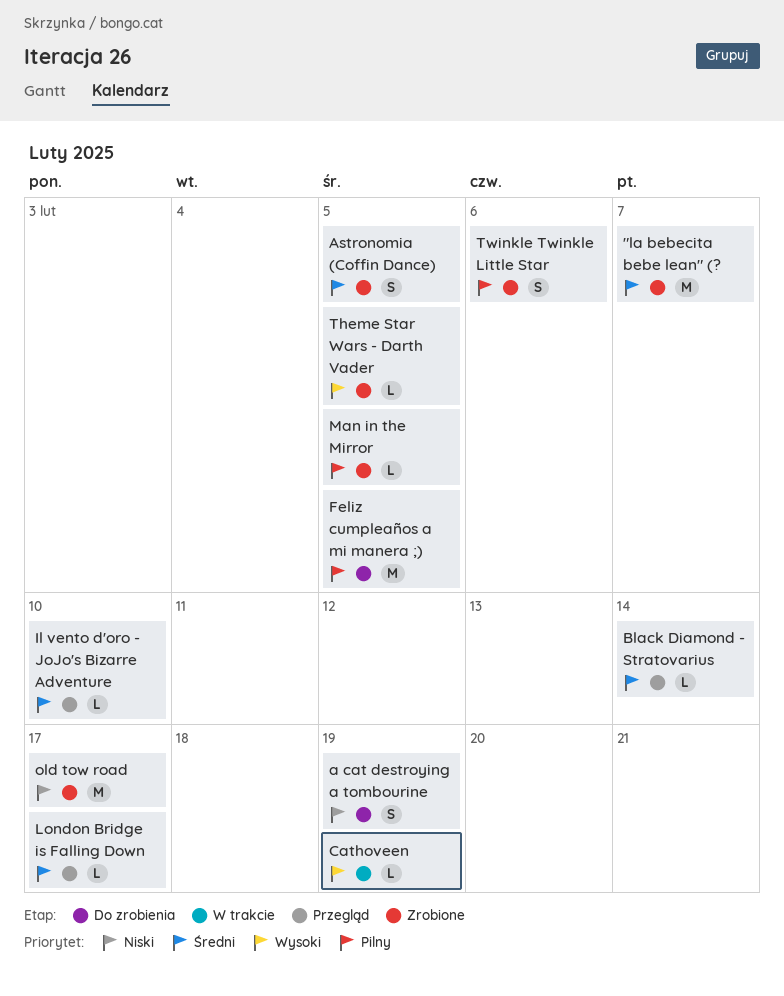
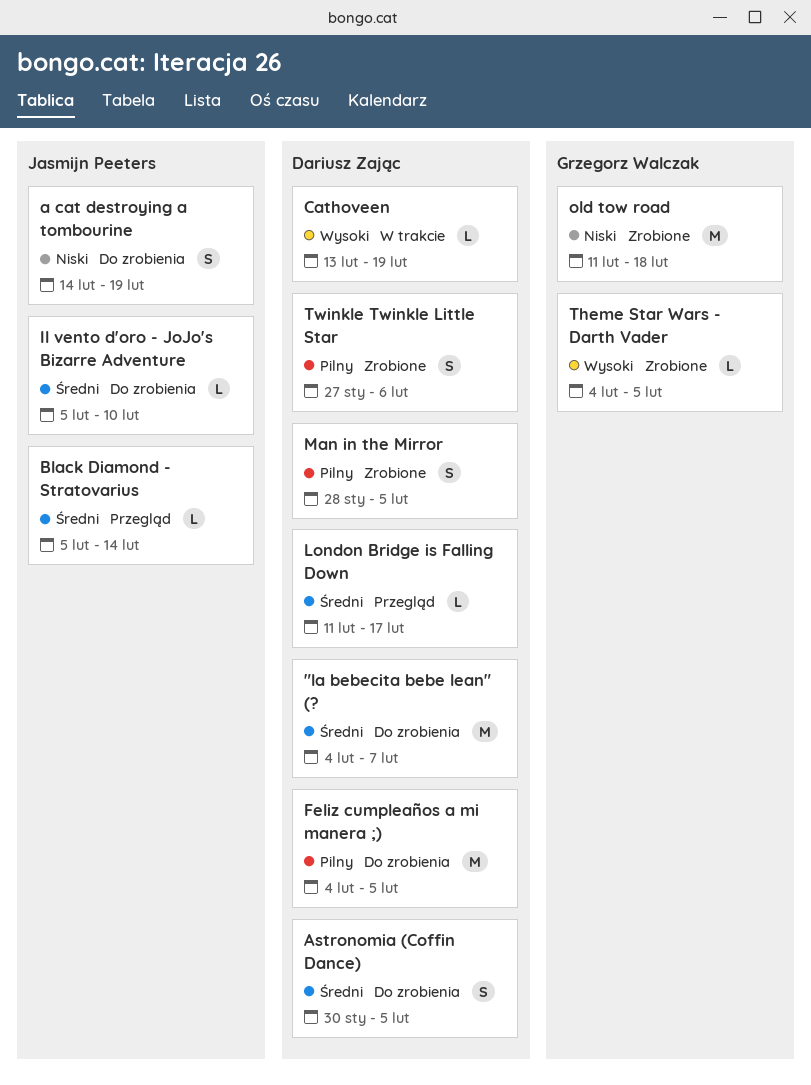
"la bebecita bebe lean" (?, status: Zrobione -> Do zrobienia
Astronomia (Coffin Dance), status: Zrobione -> Do zrobienia
Il vento d'oro - JoJo's Bizarre Adventure, status: Przegląd -> Do zrobienia
Man in the Mirror, estimate: L -> S
old tow road, due: Feb 17 -> Feb 18

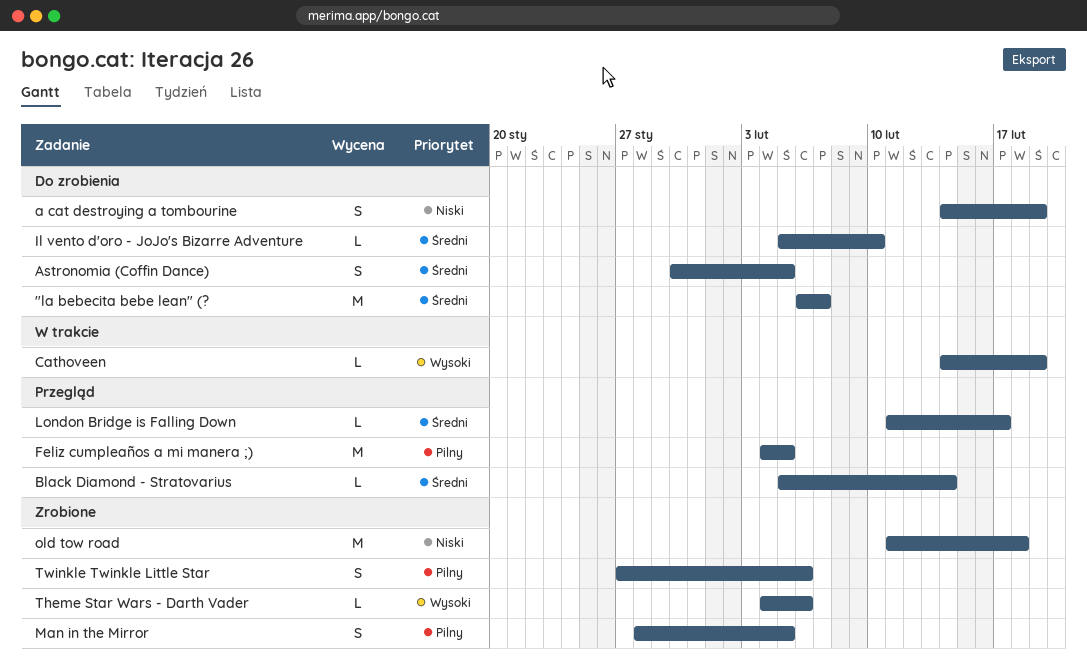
"la bebecita bebe lean" (?, start: Feb 4 -> Feb 6
Cathoveen, start: Feb 13 -> Feb 14
Feliz cumpleaños a mi manera ;), status: Do zrobienia -> Przegląd
Theme Star Wars - Darth Vader, due: Feb 5 -> Feb 6

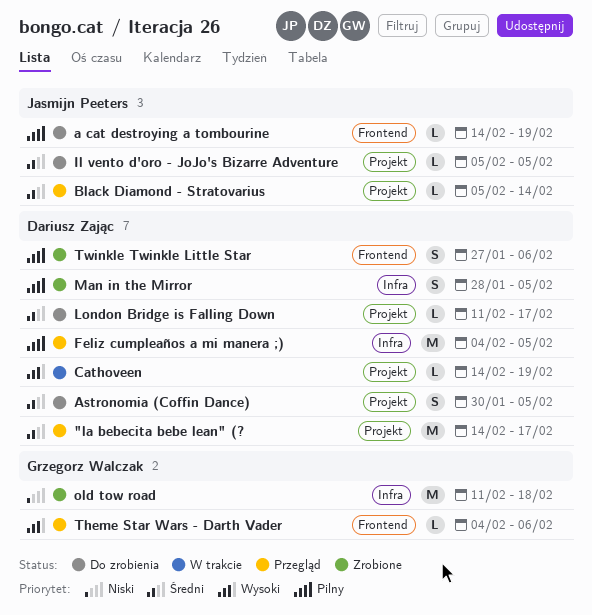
"la bebecita bebe lean" (?, status: Do zrobienia -> Przegląd
"la bebecita bebe lean" (?, start: Feb 6 -> Feb 14
"la bebecita bebe lean" (?, due: Feb 7 -> Feb 17
a cat destroying a tombourine, priority: Niski -> Pilny
a cat destroying a tombourine, estimate: S -> L
Il vento d'oro - JoJo's Bizarre Adventure, due: Feb 10 -> Feb 5
London Bridge is Falling Down, status: Przegląd -> Do zrobienia
Theme Star Wars - Darth Vader, status: Zrobione -> Przegląd

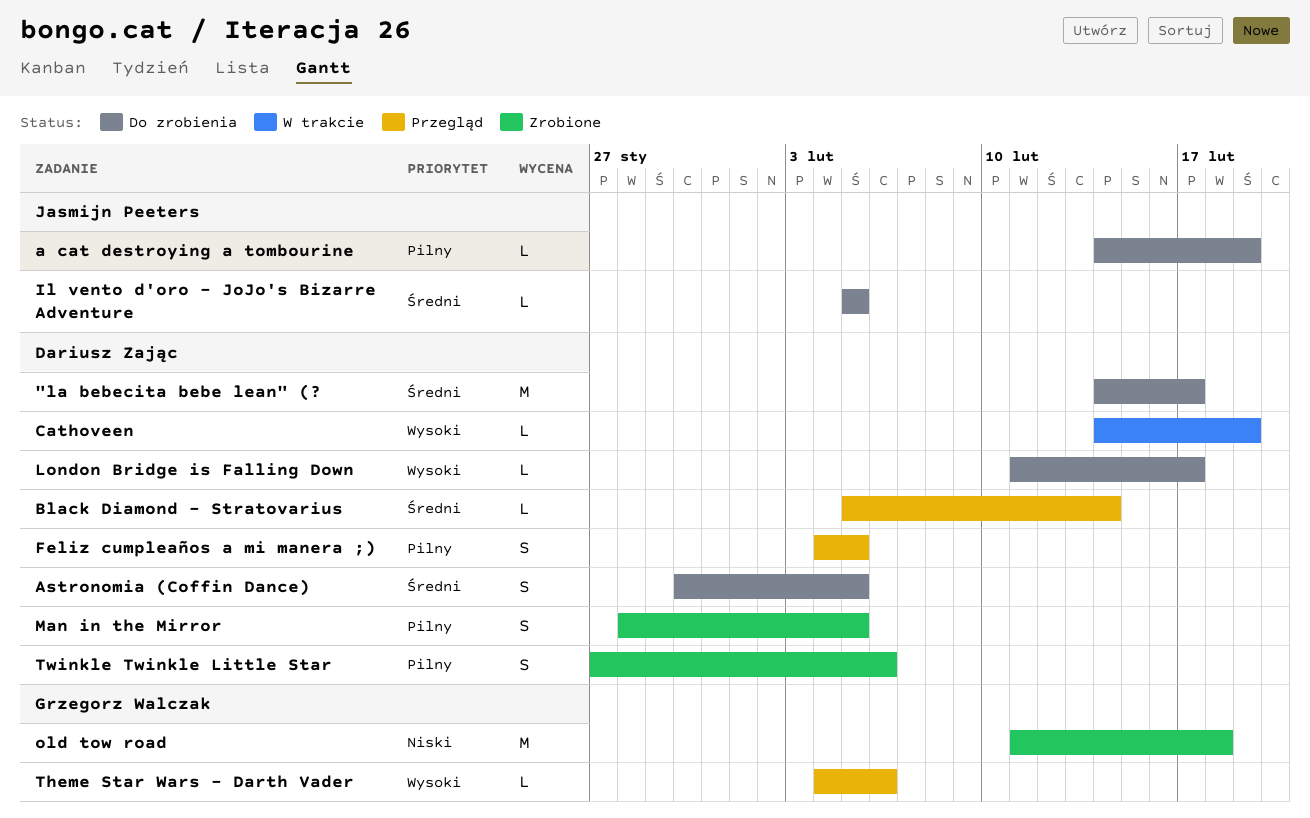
"la bebecita bebe lean" (?, status: Przegląd -> Do zrobienia
Black Diamond - Stratovarius, owner: Jasmijn Peeters -> Dariusz Zając
Feliz cumpleaños a mi manera ;), estimate: M -> S
London Bridge is Falling Down, priority: Średni -> Wysoki

